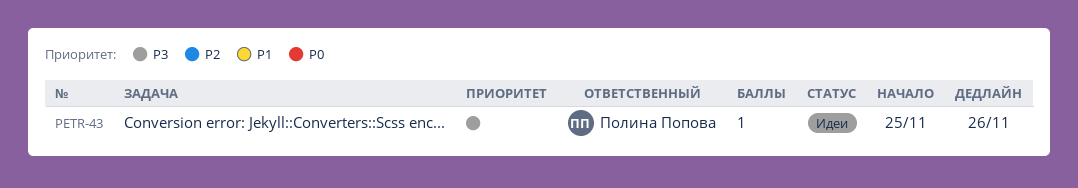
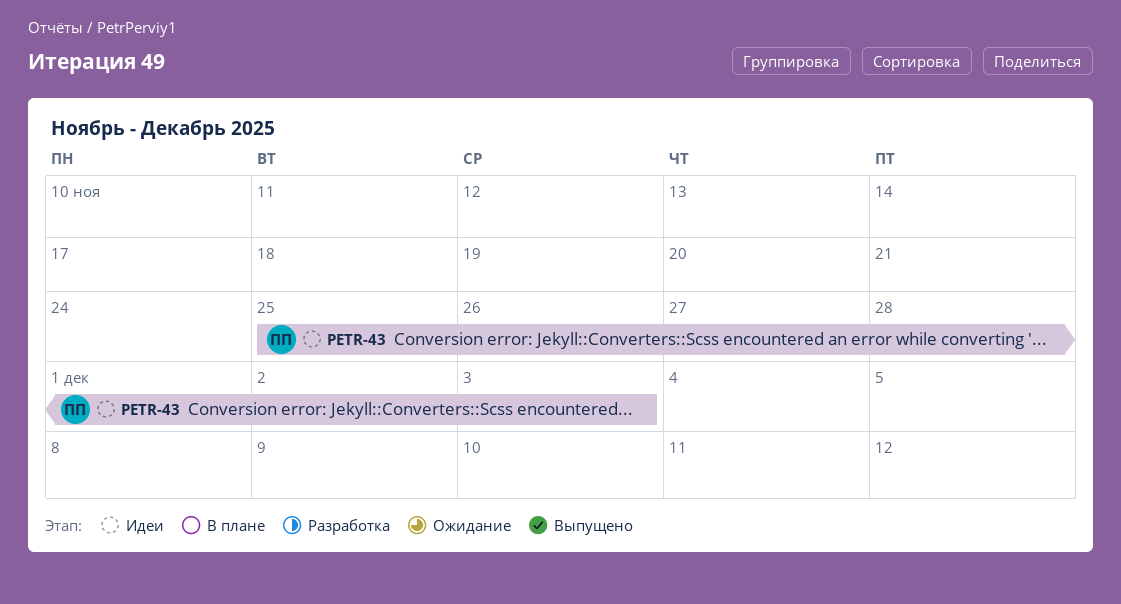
PETR-43, due: Nov 26 -> Dec 3

